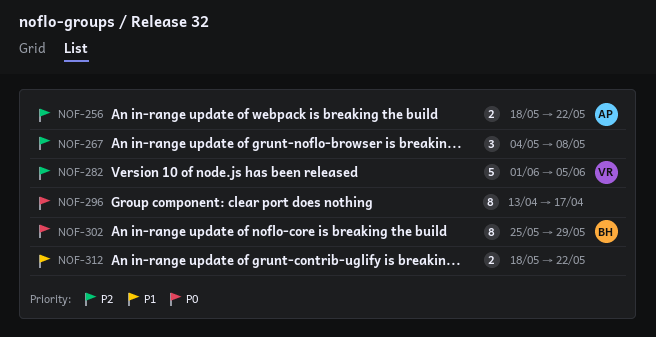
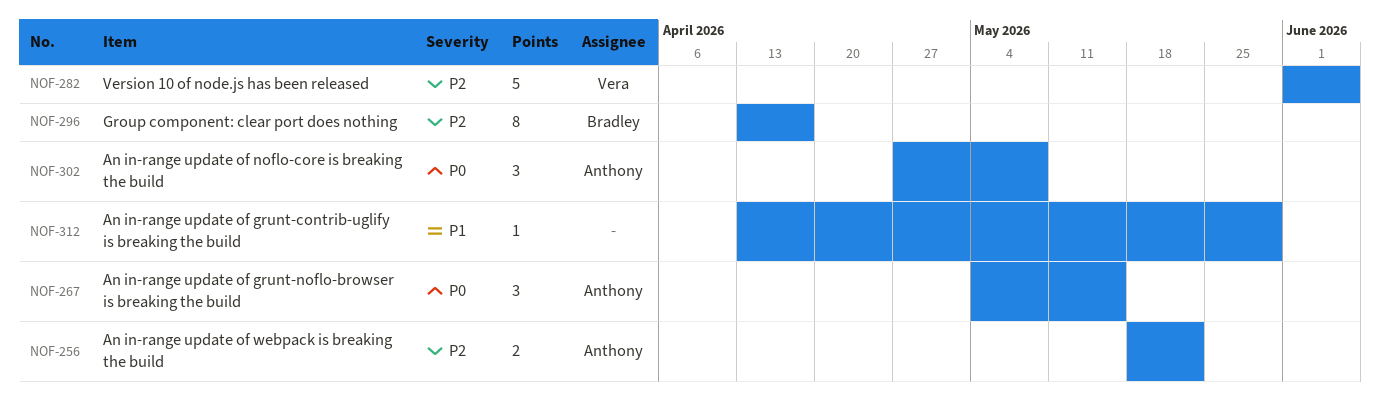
NOF-267, owner: none -> Anthony
NOF-267, priority: P2 -> P0
NOF-267, due: May 8 -> May 15
NOF-296, owner: none -> Bradley
NOF-296, priority: P0 -> P2
NOF-302, owner: Bradley -> Anthony
NOF-302, estimate: 8 -> 3
NOF-302, start: May 25 -> Apr 27
NOF-302, due: May 29 -> May 8
NOF-312, estimate: 2 -> 1
NOF-312, start: May 18 -> Apr 13
NOF-312, due: May 22 -> May 29

